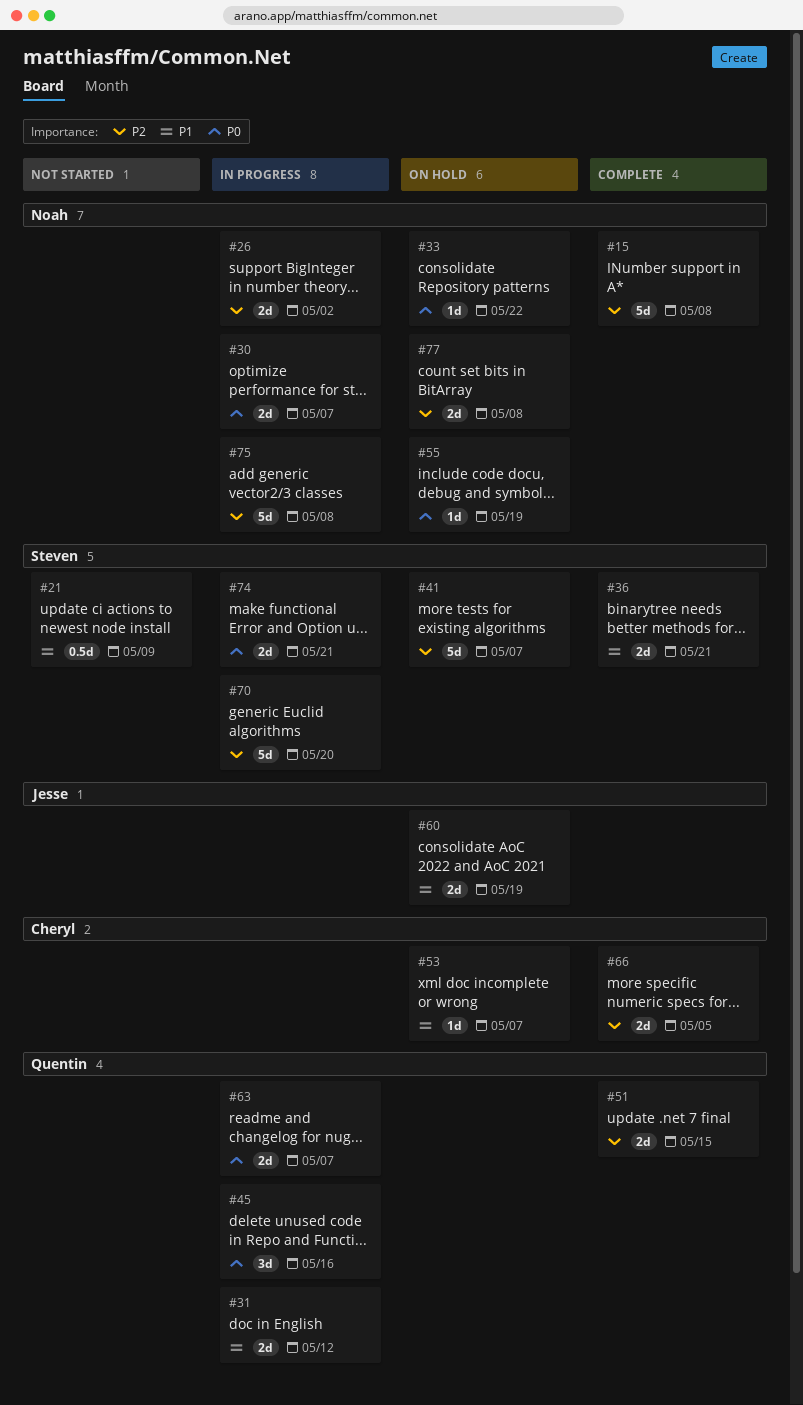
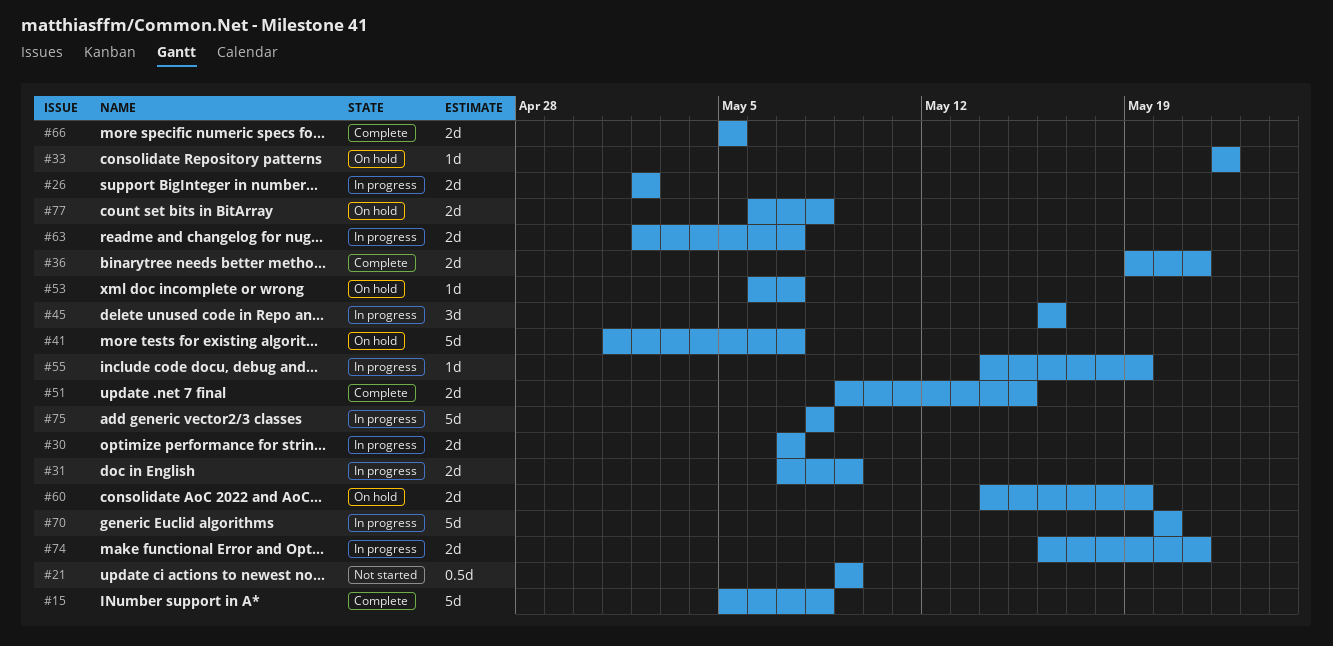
#31, due: May 12 -> May 9
#55, status: On hold -> In progress

